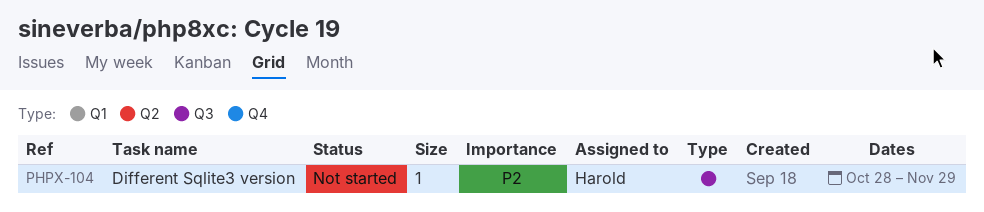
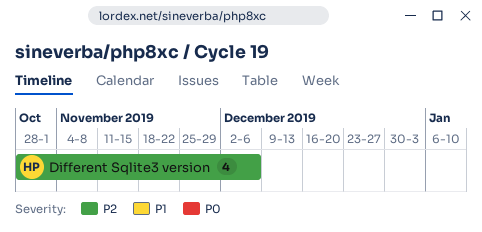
Different Sqlite3 version, estimate: 1 -> 4
Different Sqlite3 version, due: Nov 29 -> Dec 6

